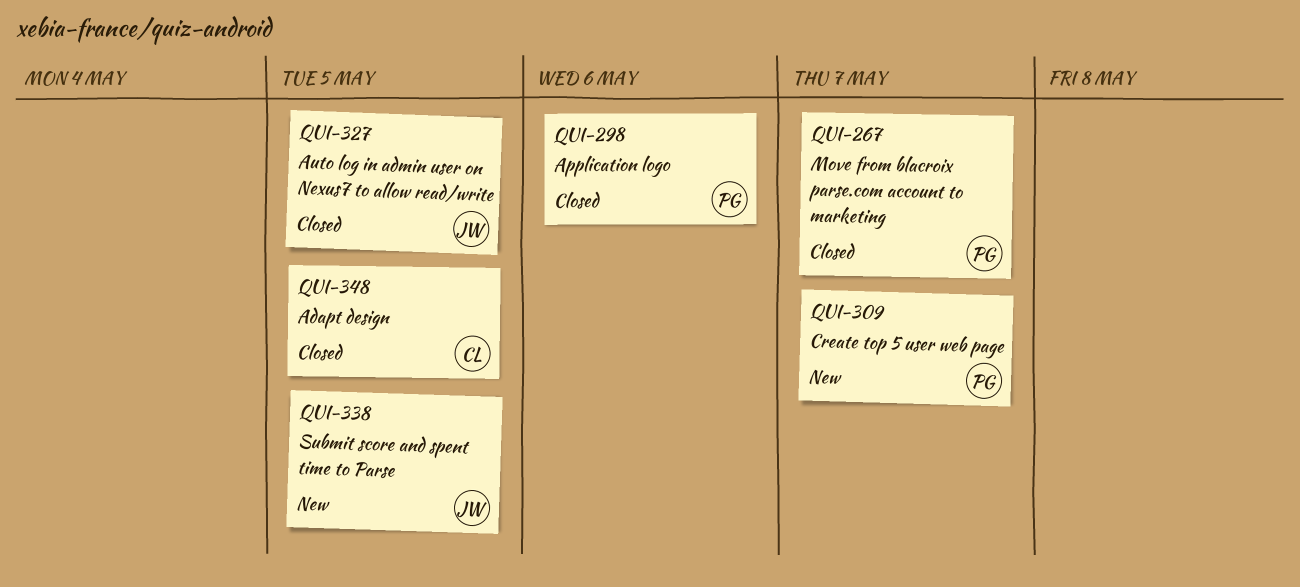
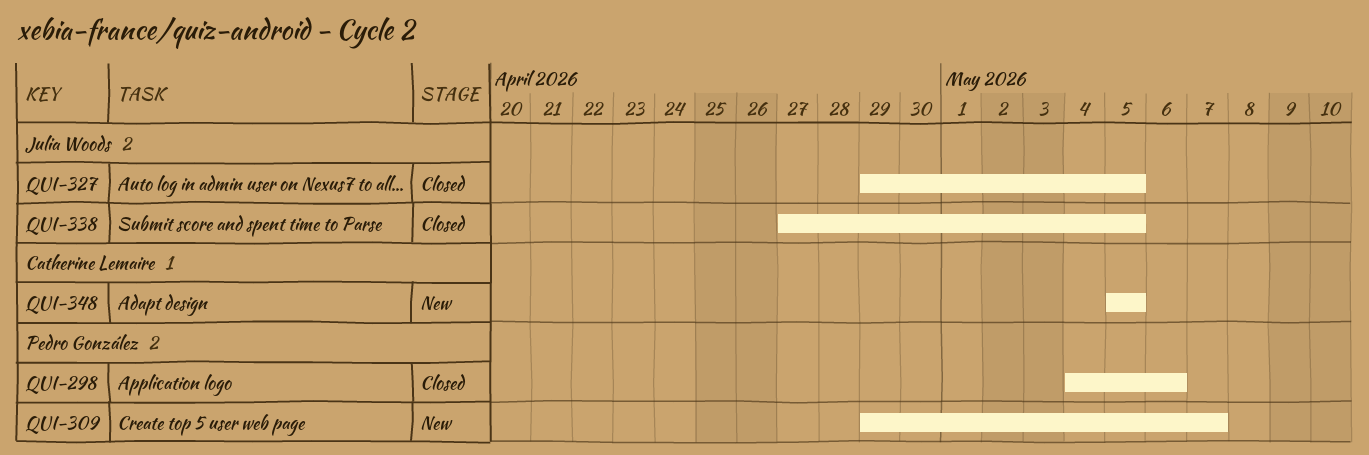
QUI-267: present -> none
QUI-338, status: New -> Closed
QUI-348, status: Closed -> New

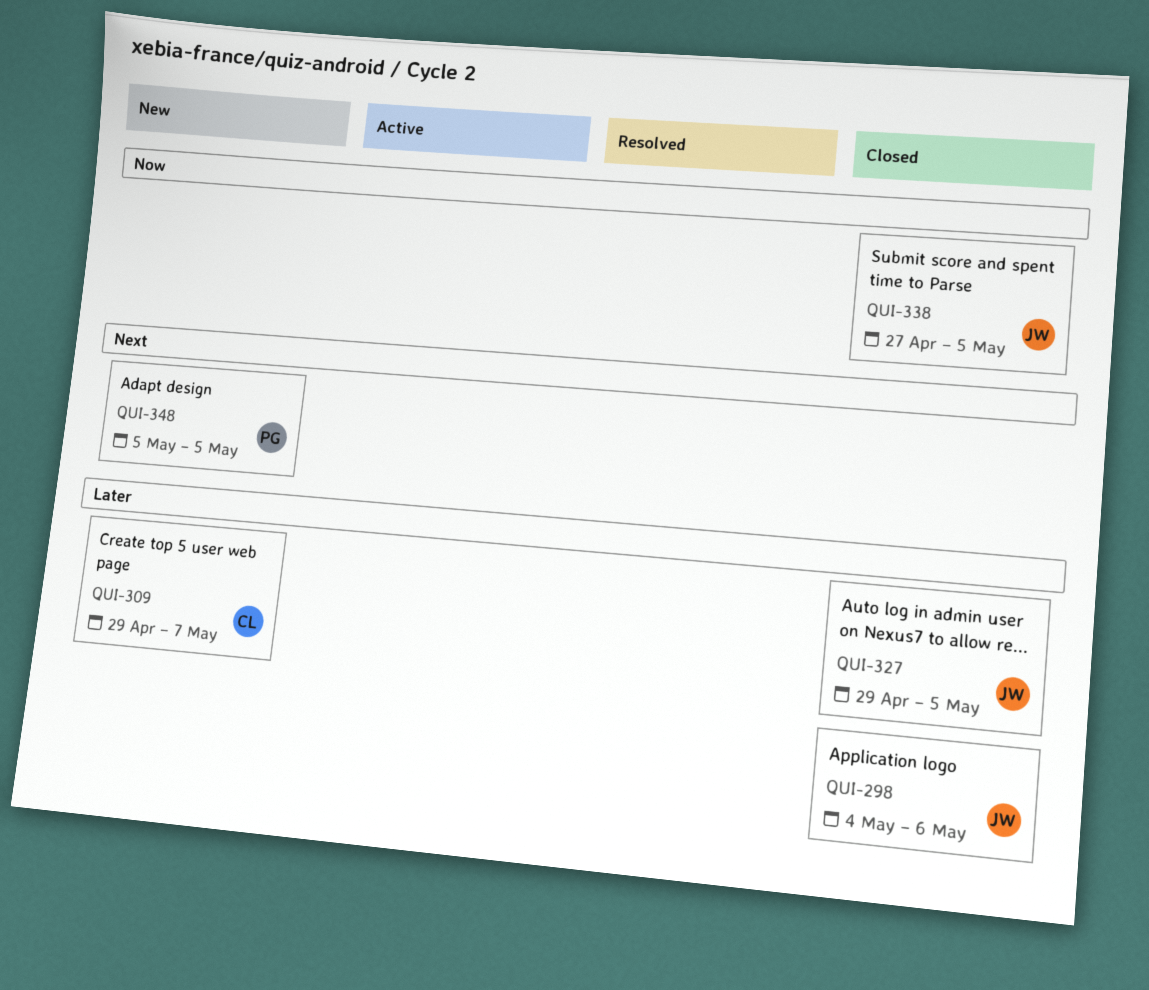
QUI-298, owner: Pedro González -> Julia Woods
QUI-309, owner: Pedro González -> Catherine Lemaire
QUI-348, owner: Catherine Lemaire -> Pedro González

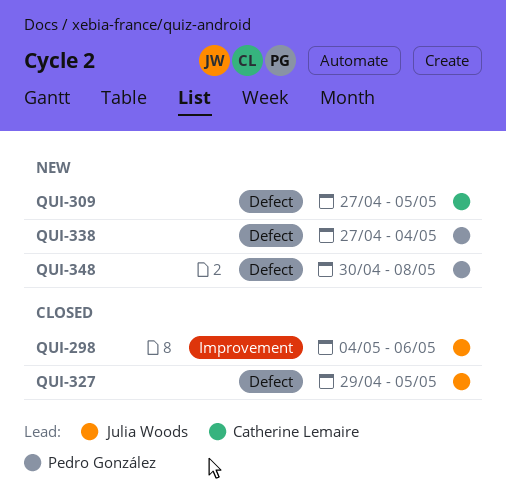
QUI-309, start: Apr 29 -> Apr 27
QUI-309, due: May 7 -> May 5
QUI-338, status: Closed -> New
QUI-338, owner: Julia Woods -> Pedro González
QUI-338, due: May 5 -> May 4
QUI-348, start: May 5 -> Apr 30
QUI-348, due: May 5 -> May 8

